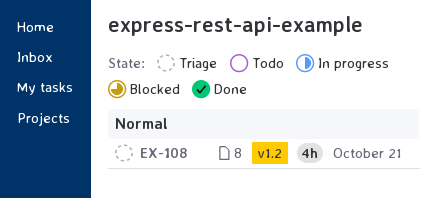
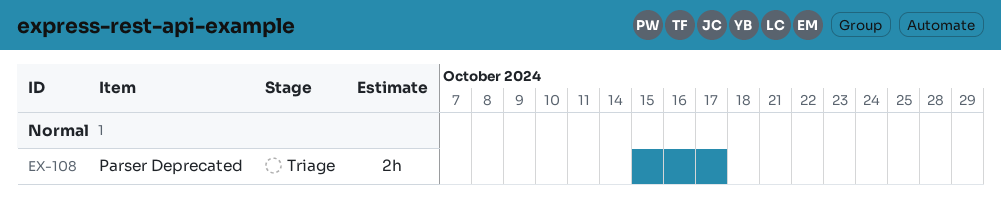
EX-108, estimate: 4h -> 2h
EX-108, due: Oct 21 -> Oct 17

